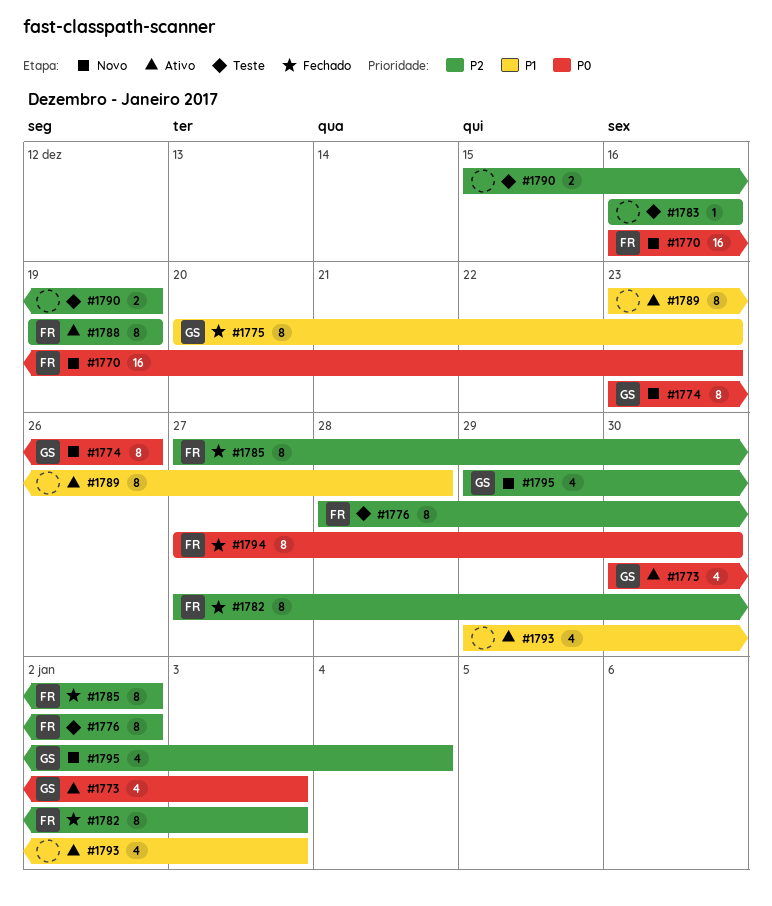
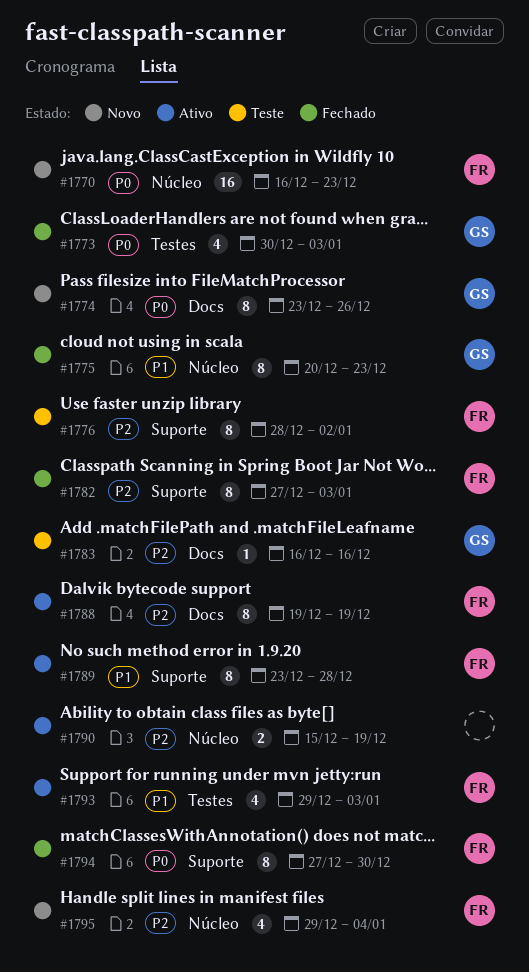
#1773, status: Ativo -> Fechado
#1783, owner: none -> GS
#1785: present -> none
#1789, owner: none -> FR
#1790, status: Teste -> Ativo
#1793, owner: none -> FR
#1795, owner: GS -> FR

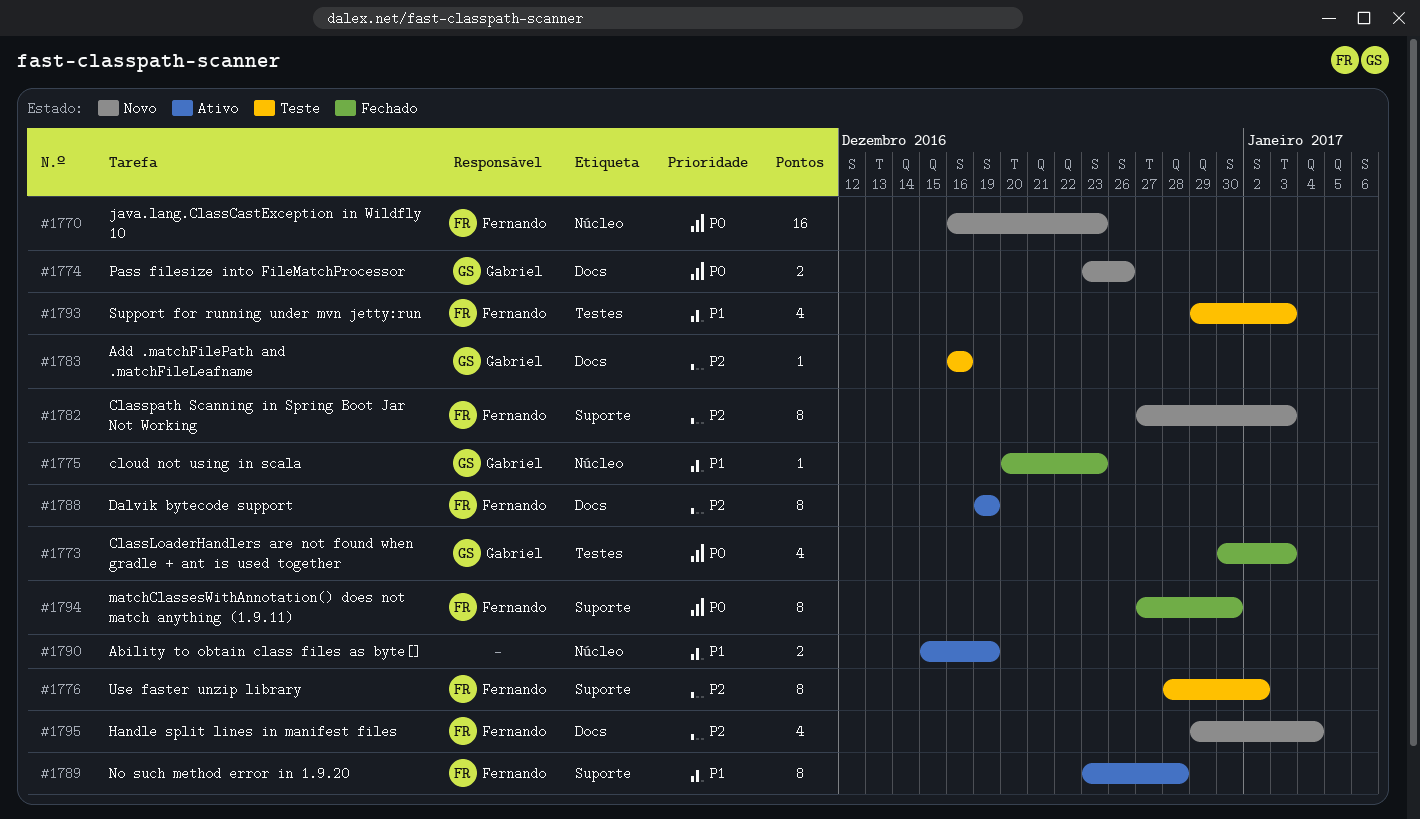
#1774, estimate: 8 -> 2
#1775, estimate: 8 -> 1
#1782, status: Fechado -> Novo
#1790, priority: P2 -> P1
#1793, status: Ativo -> Teste
#1795, label: Núcleo -> Docs

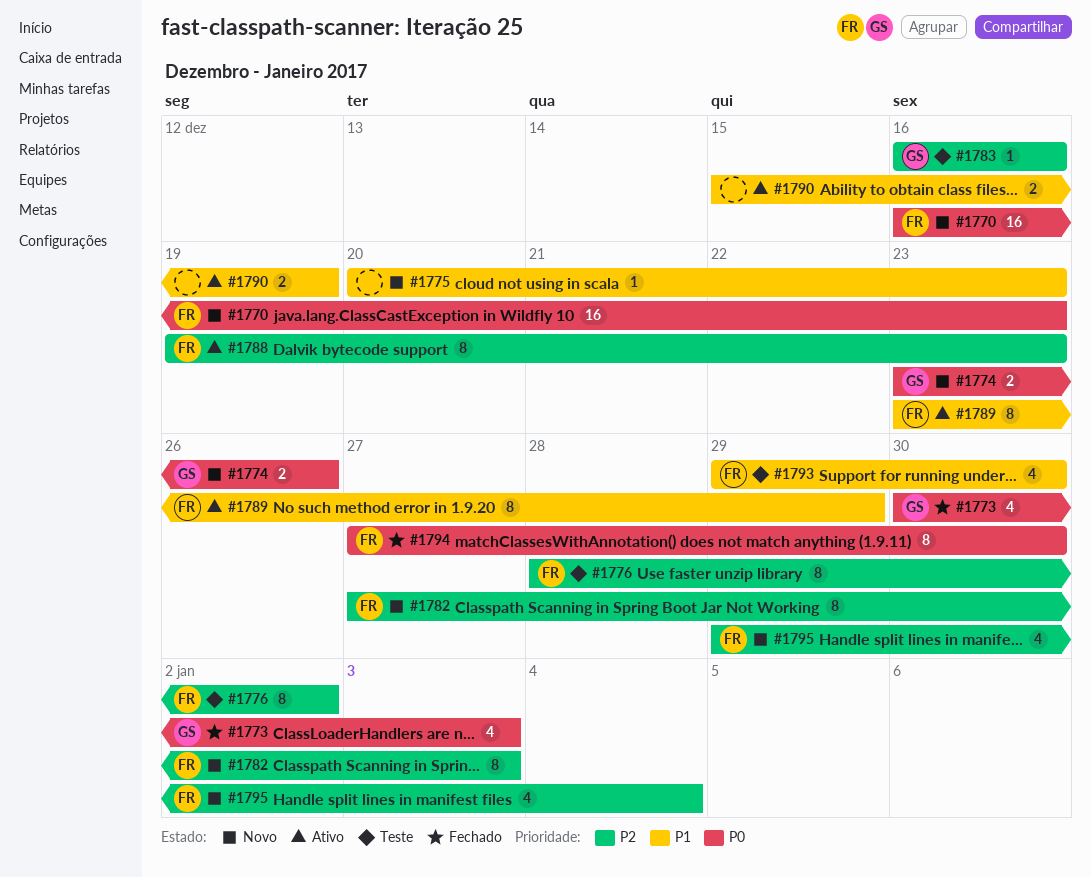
#1775, status: Fechado -> Novo
#1775, owner: Gabriel -> none
#1788, due: Dec 19 -> Dec 23
#1789, due: Dec 28 -> Dec 29
#1793, due: Jan 3 -> Dec 30

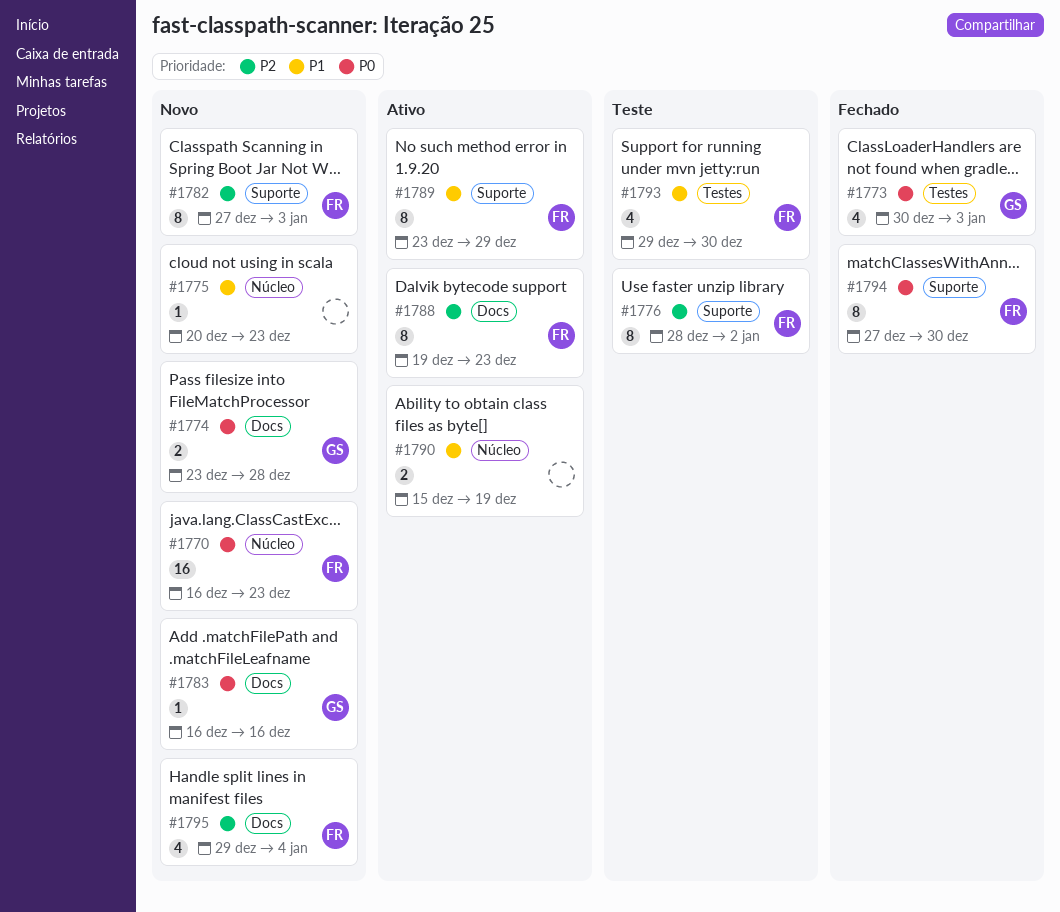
#1774, due: Dec 26 -> Dec 28
#1783, status: Teste -> Novo
#1783, priority: P2 -> P0

